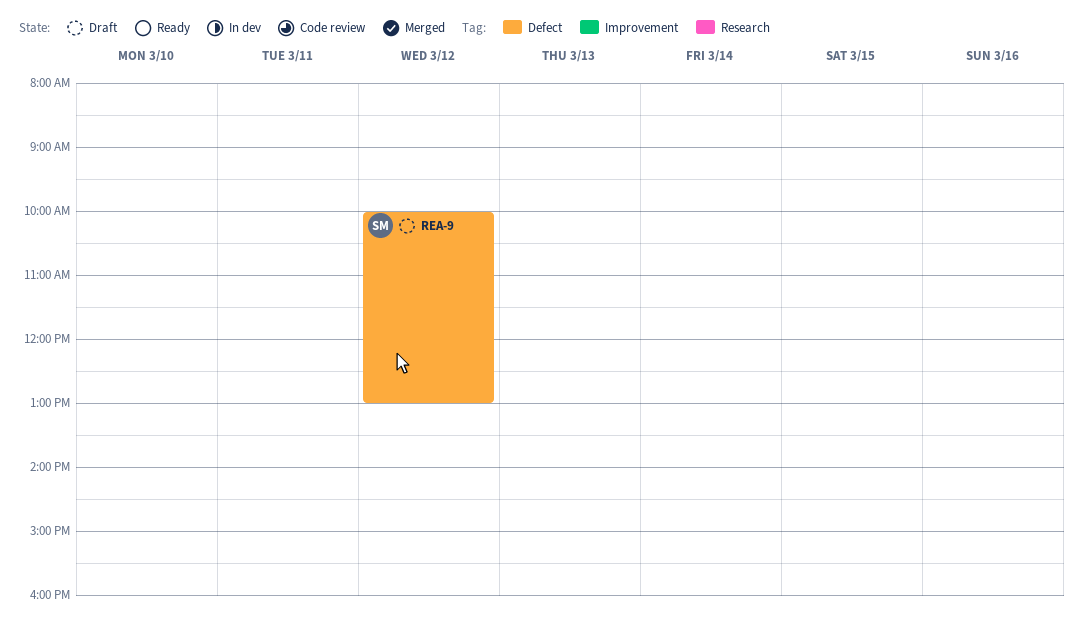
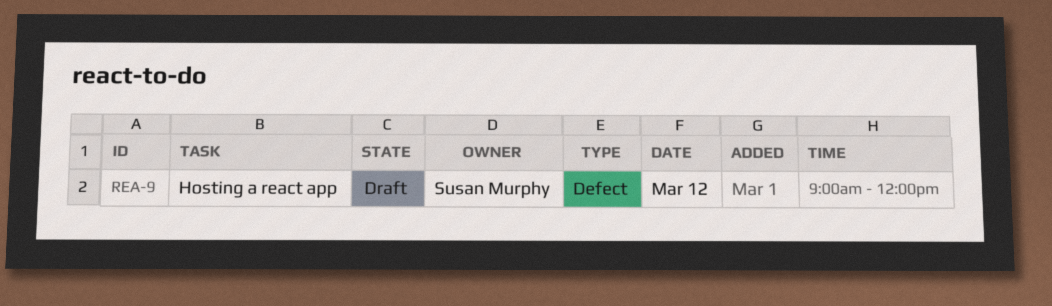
REA-9, begins: 10:00 -> 09:00
REA-9, ends: 13:00 -> 12:00

